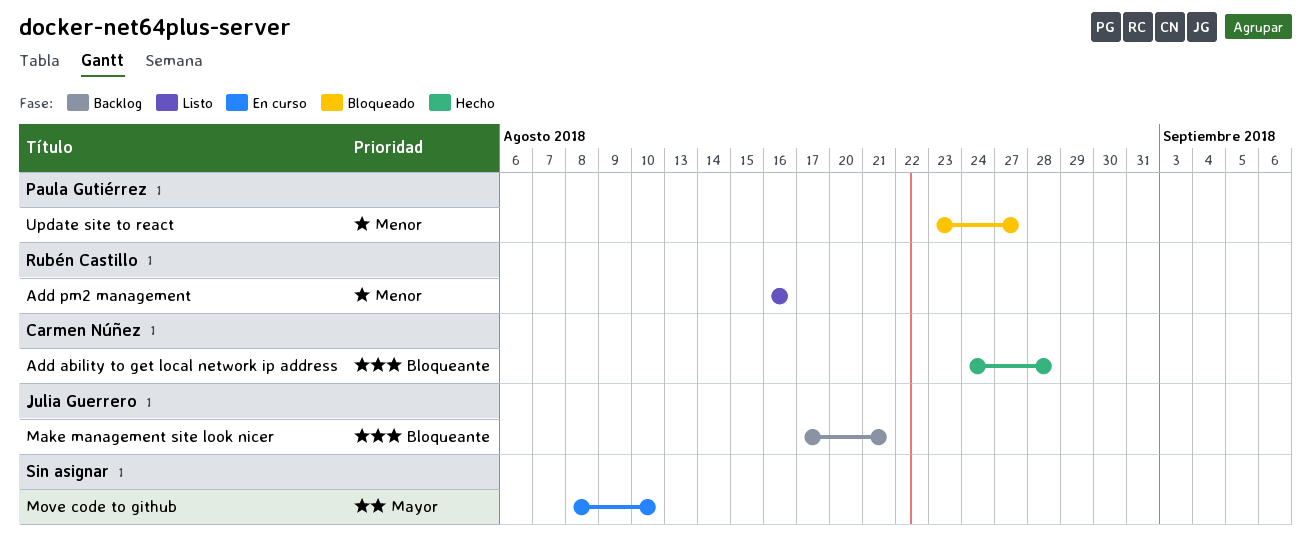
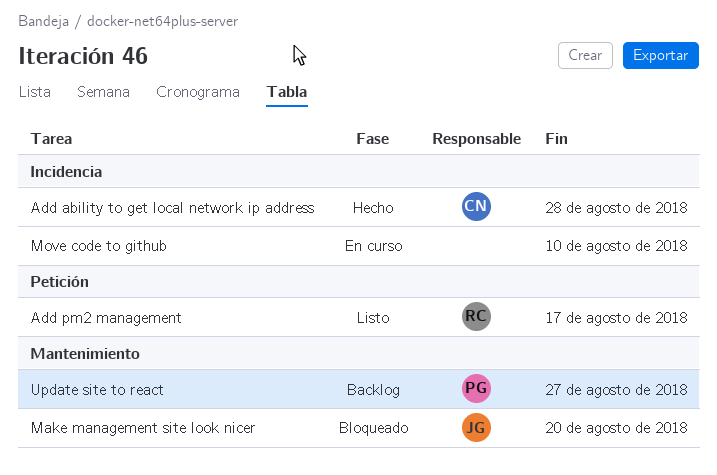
Add pm2 management, due: Aug 16 -> Aug 17
Make management site look nicer, status: Backlog -> Bloqueado
Make management site look nicer, due: Aug 21 -> Aug 20
Update site to react, status: Bloqueado -> Backlog

